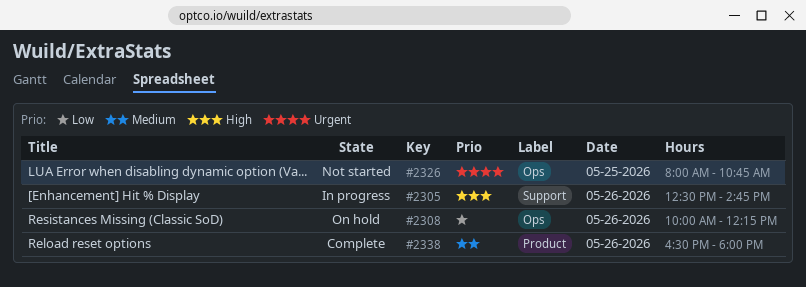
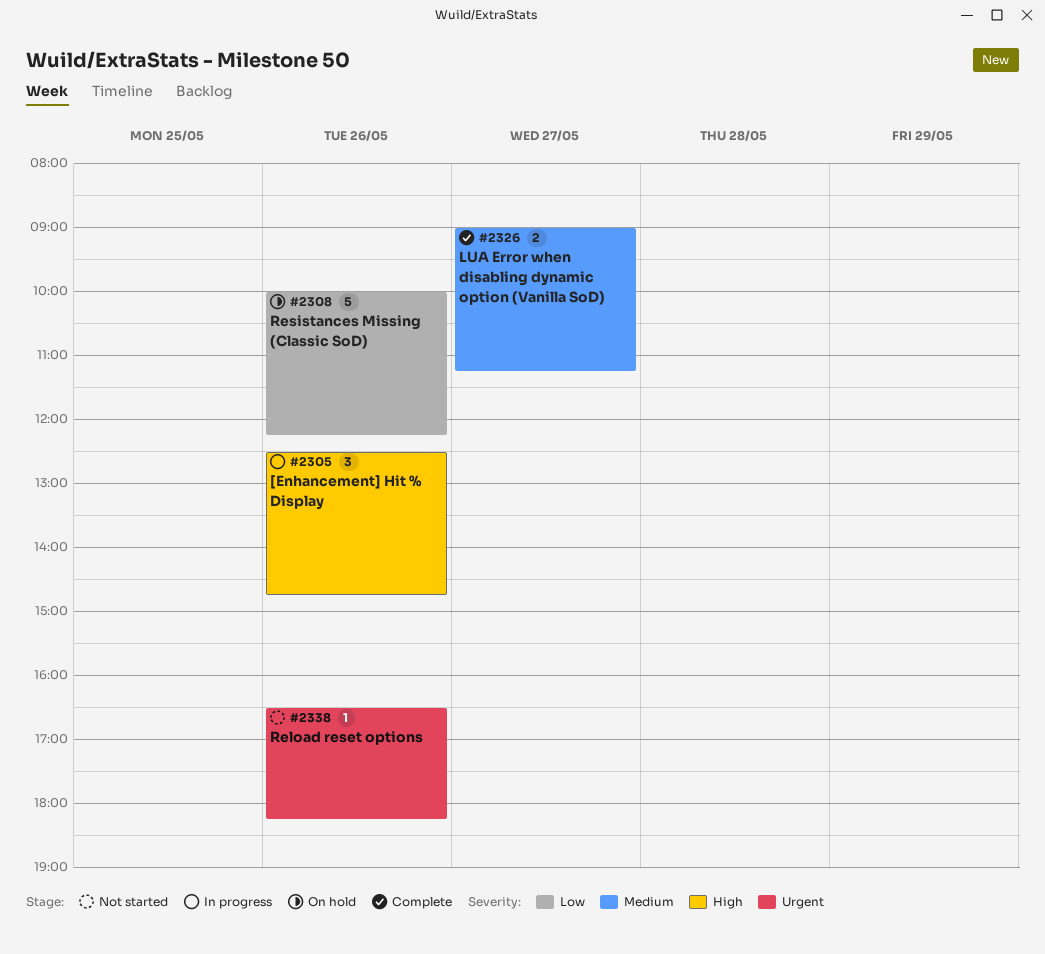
#2326, status: Not started -> Complete
#2326, priority: Urgent -> Medium
#2326, day: May 25 -> May 27
#2326, begins: 08:00 -> 09:00
#2326, ends: 10:45 -> 11:15
#2338, status: Complete -> Not started
#2338, priority: Medium -> Urgent
#2338, ends: 18:00 -> 18:15

